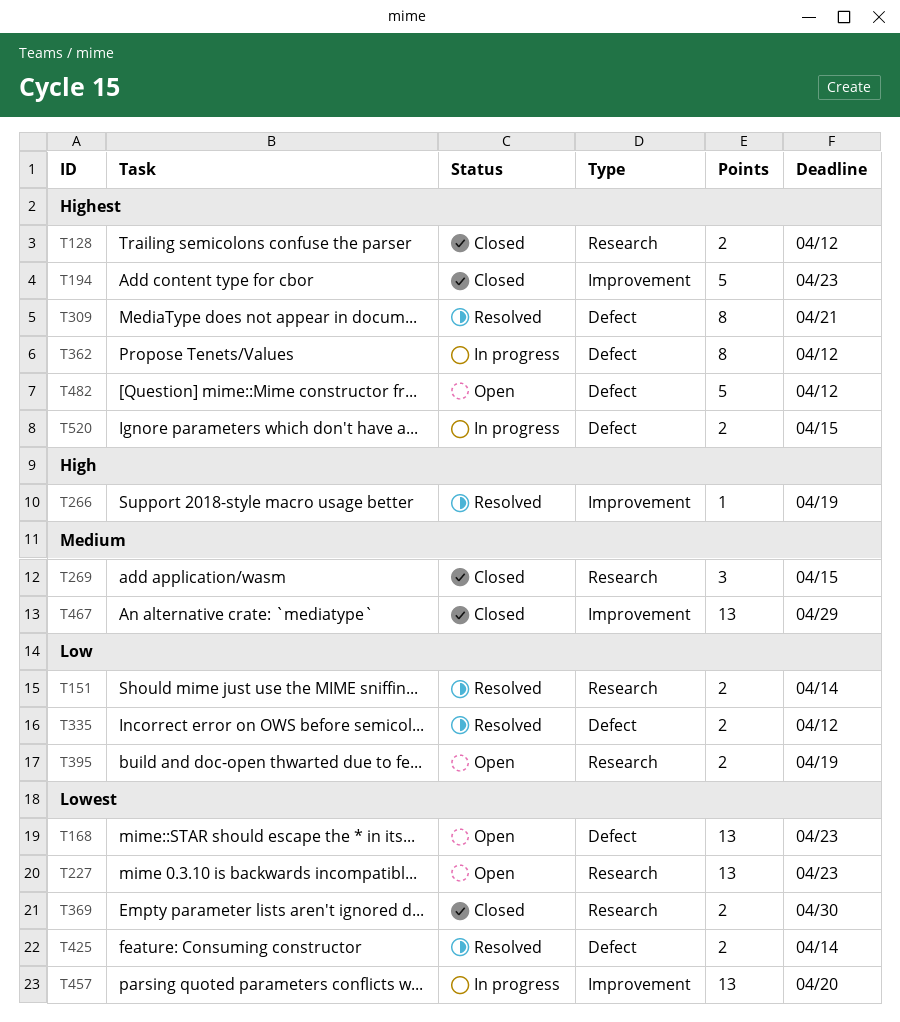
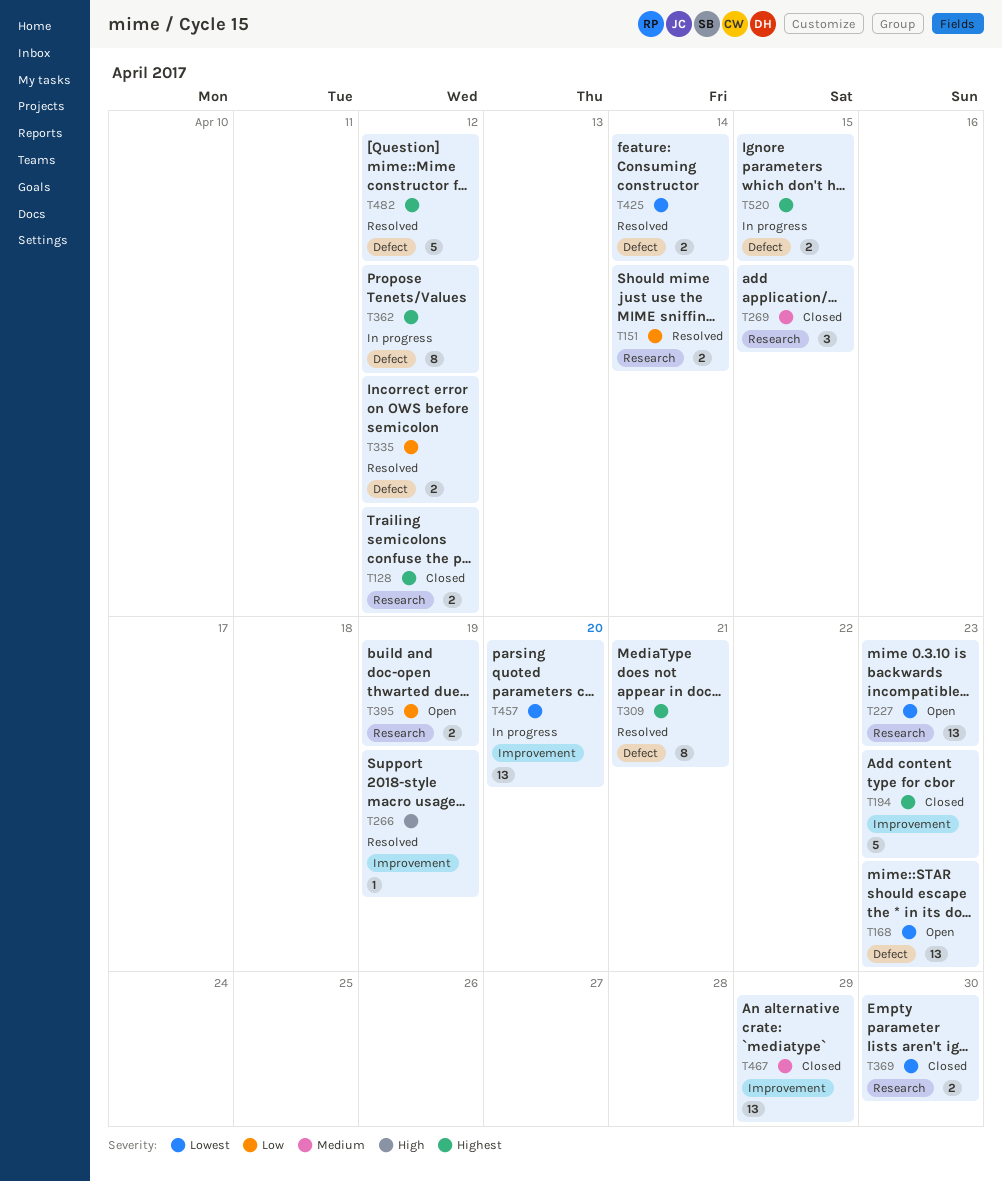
T482, status: Open -> Resolved

